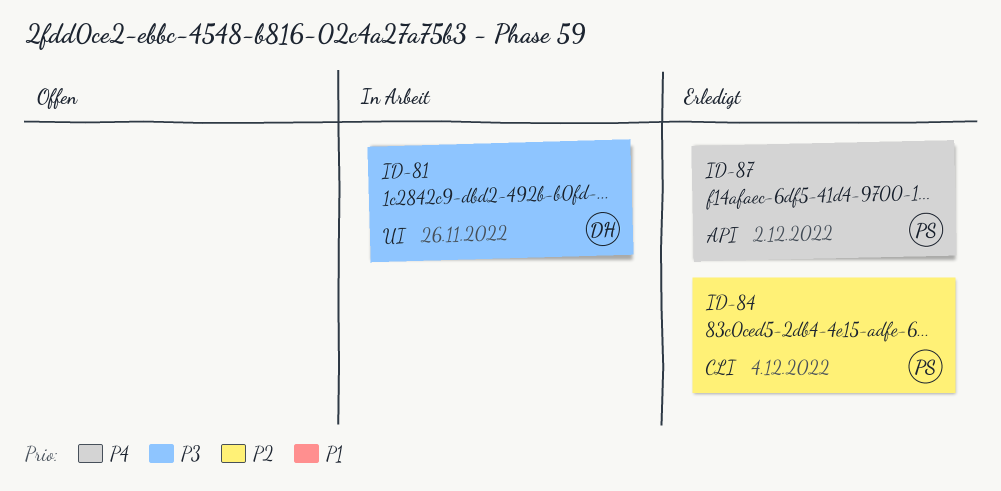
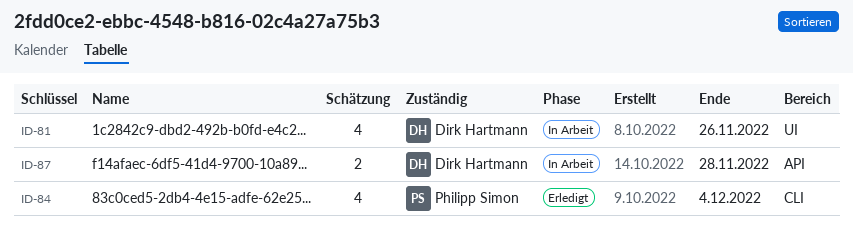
ID-87, status: Erledigt -> In Arbeit
ID-87, owner: Philipp Simon -> Dirk Hartmann
ID-87, due: Dec 2 -> Nov 28

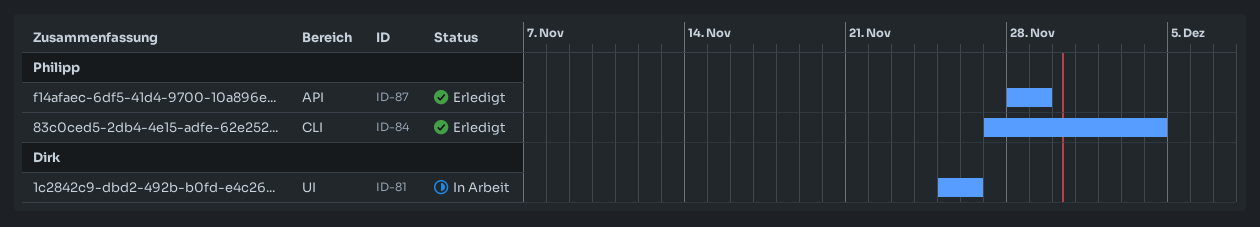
ID-87, status: In Arbeit -> Erledigt
ID-87, owner: Dirk Hartmann -> Philipp Simon
ID-87, due: Nov 28 -> Nov 29

